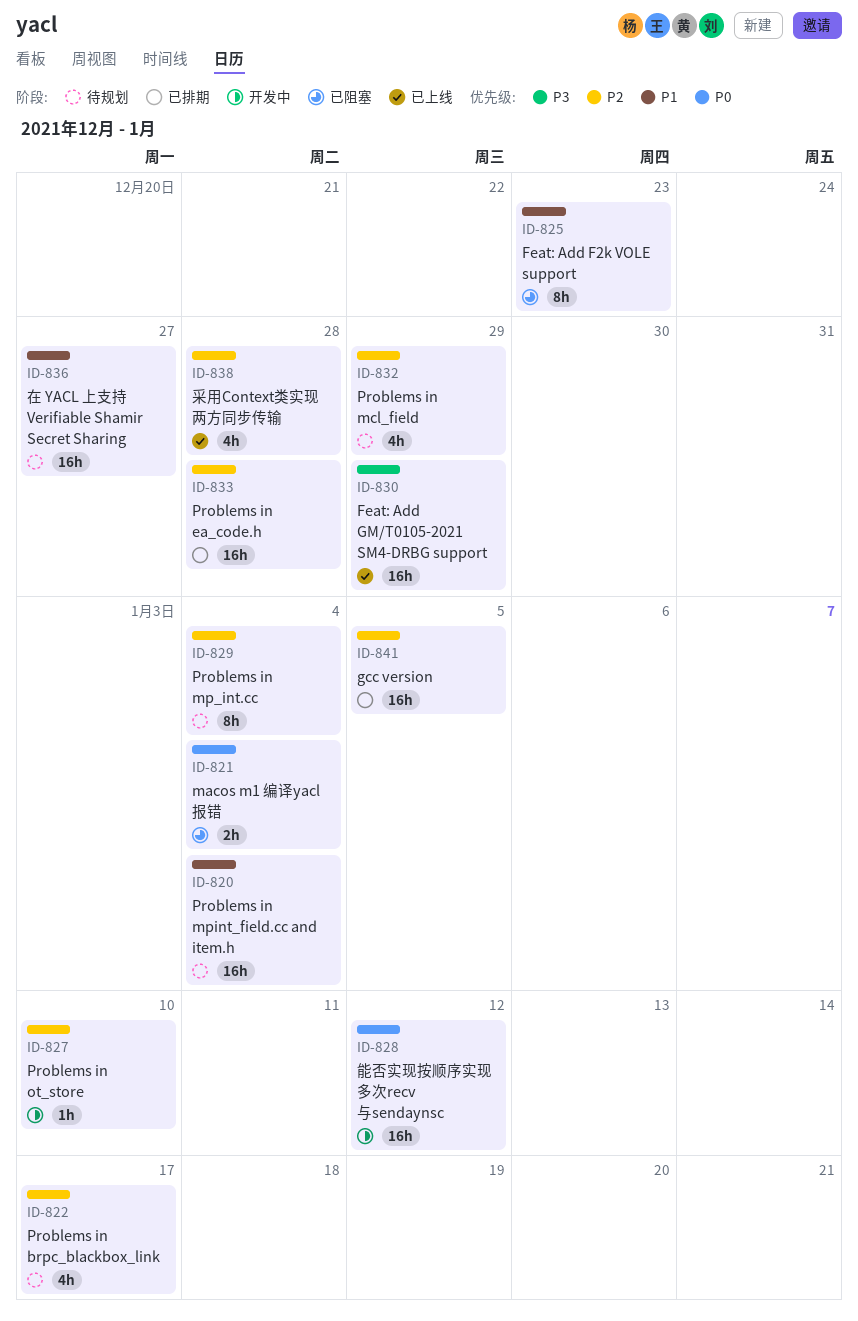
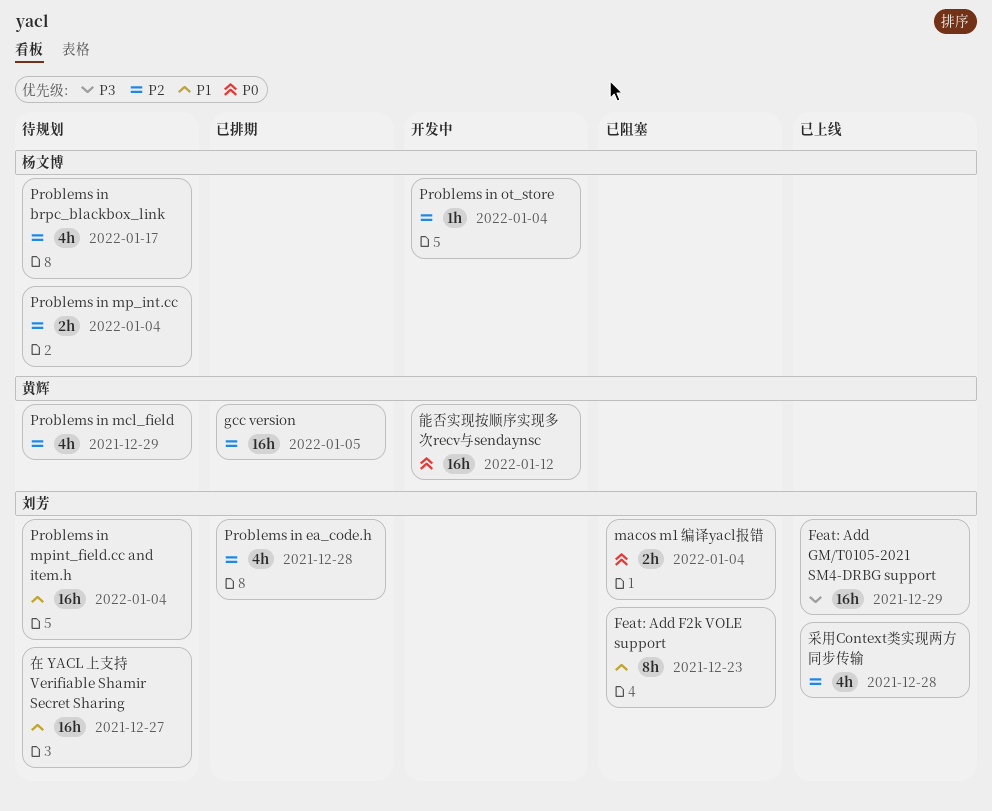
Problems in ea_code.h, estimate: 16h -> 4h
Problems in mp_int.cc, estimate: 8h -> 2h
Problems in ot_store, due: Jan 10 -> Jan 4

